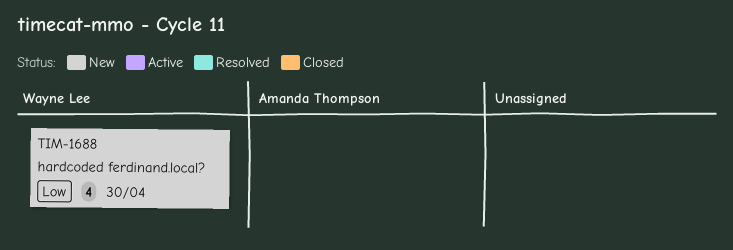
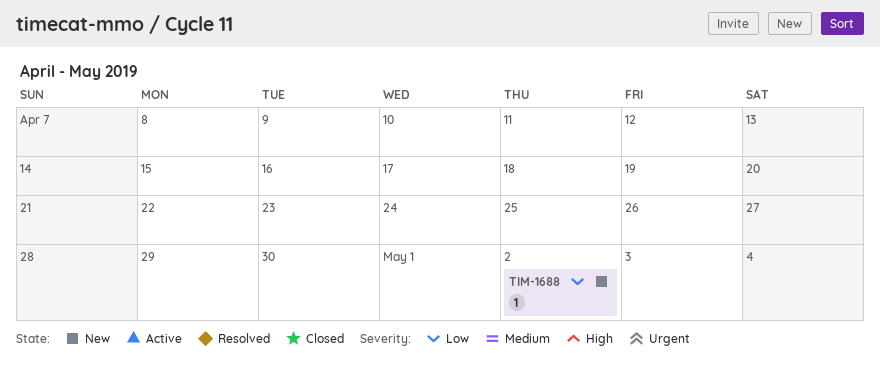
TIM-1688, estimate: 4 -> 1
TIM-1688, due: Apr 30 -> May 2

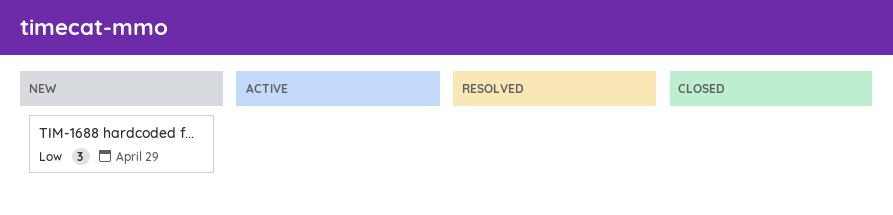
TIM-1688, estimate: 1 -> 3
TIM-1688, due: May 2 -> Apr 29

